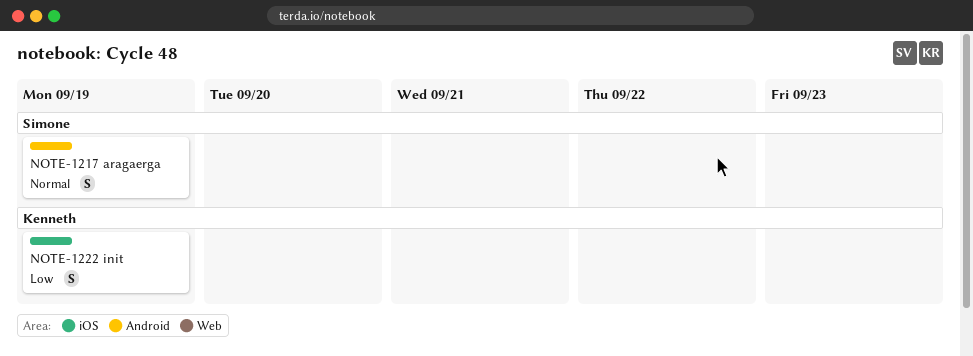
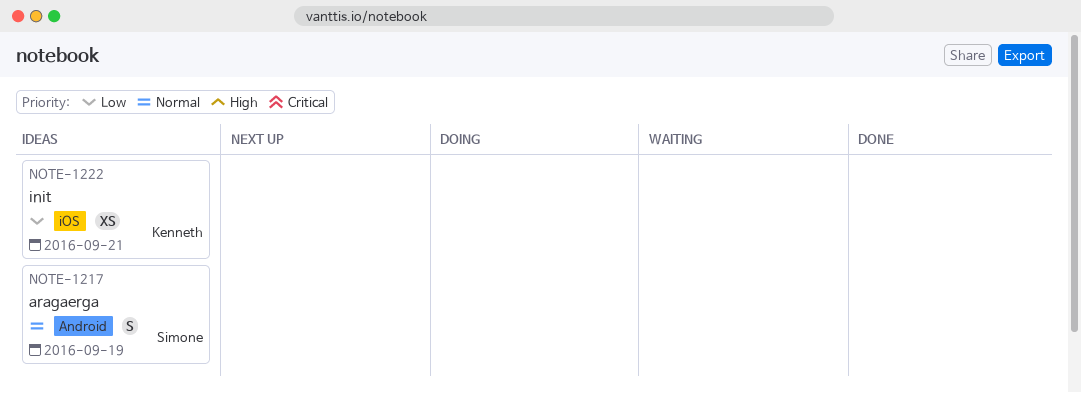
NOTE-1222, estimate: S -> XS
NOTE-1222, due: Sep 19 -> Sep 21

